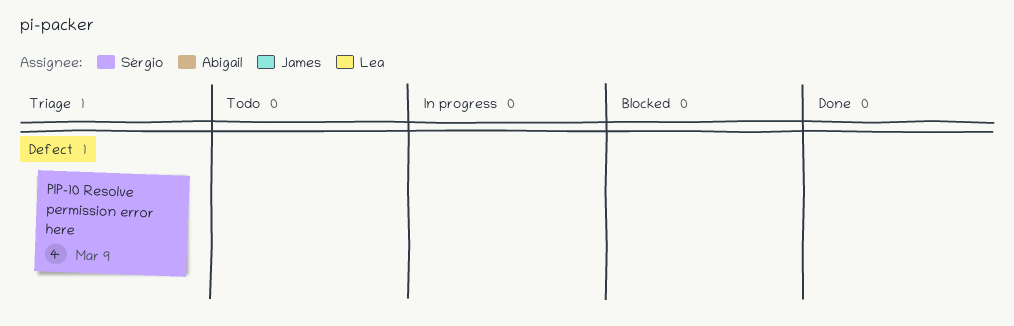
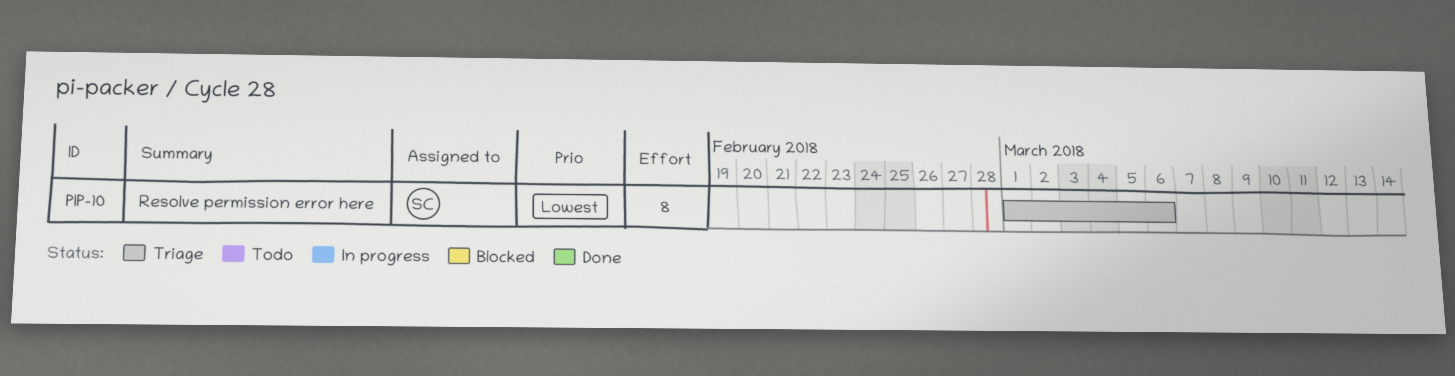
PIP-10, estimate: 4 -> 8
PIP-10, due: Mar 9 -> Mar 6

